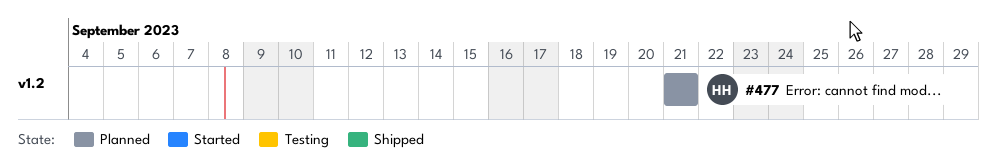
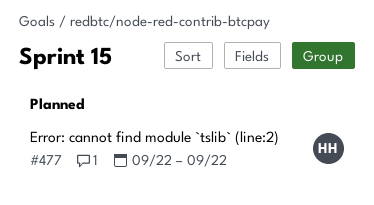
#477, start: Sep 21 -> Sep 22
#477, due: Sep 21 -> Sep 22

